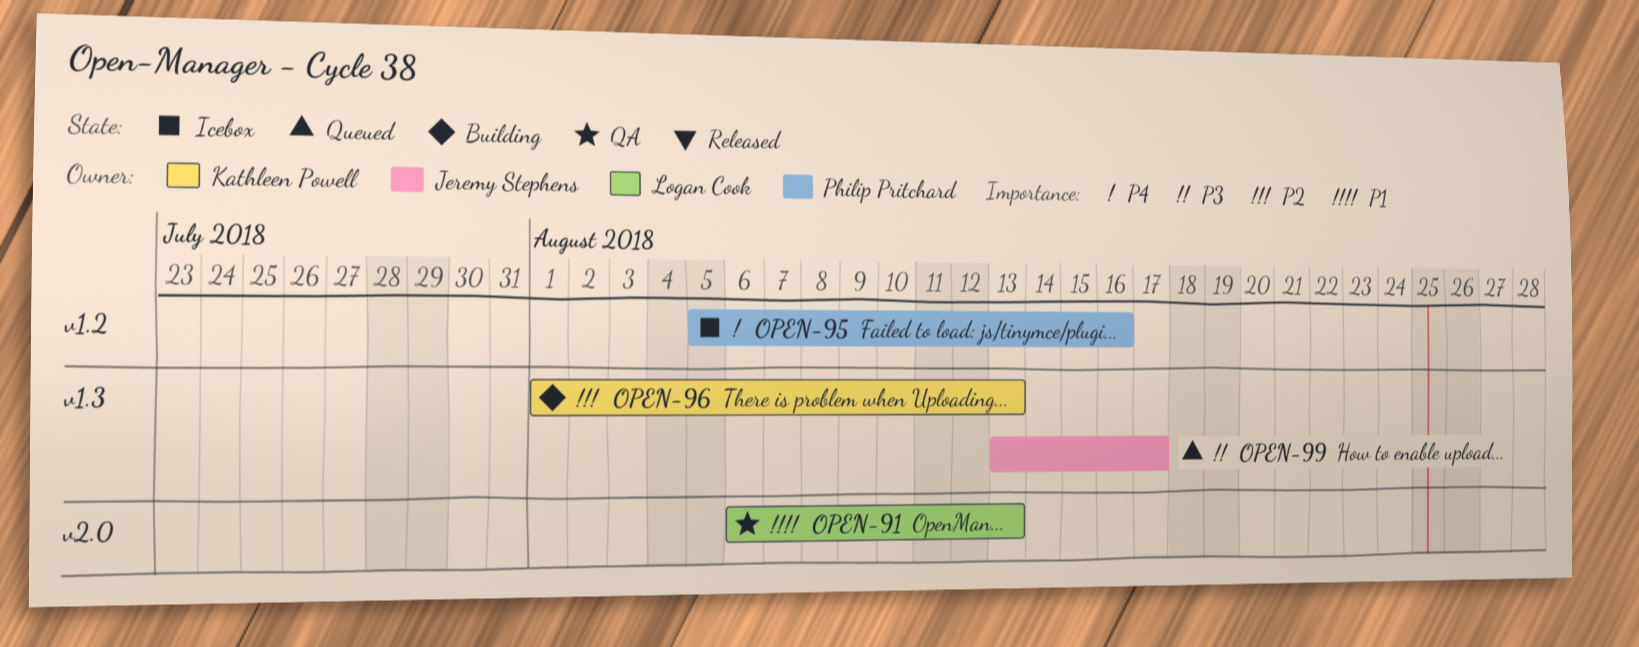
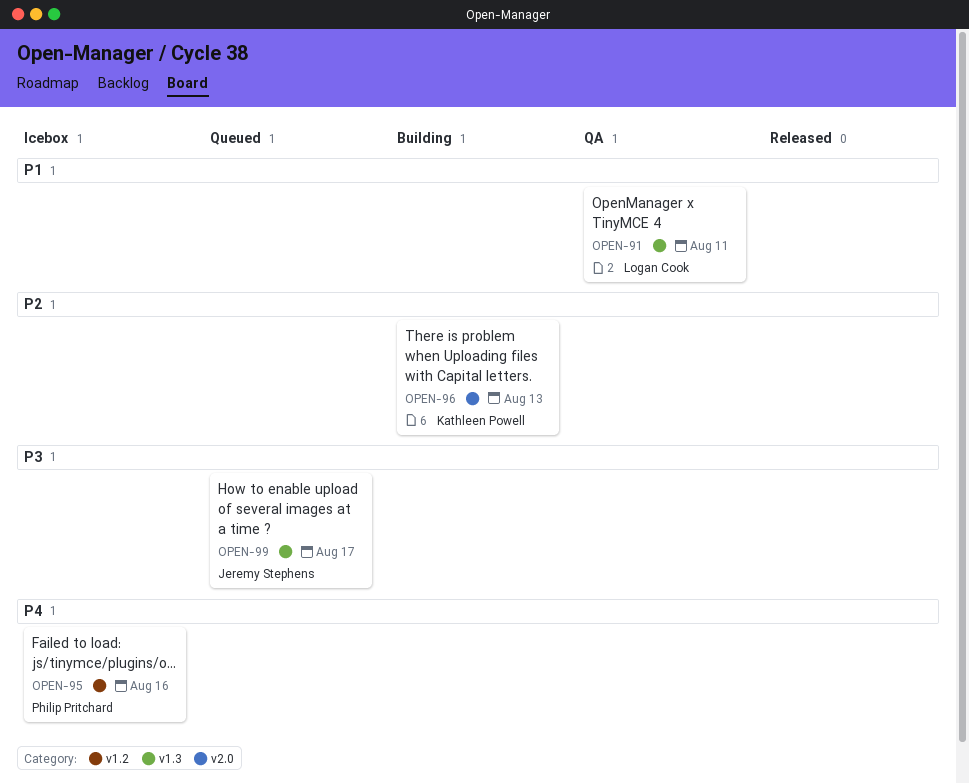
OPEN-91, label: v2.0 -> v1.3
OPEN-91, due: Aug 13 -> Aug 11
OPEN-96, label: v1.3 -> v2.0

